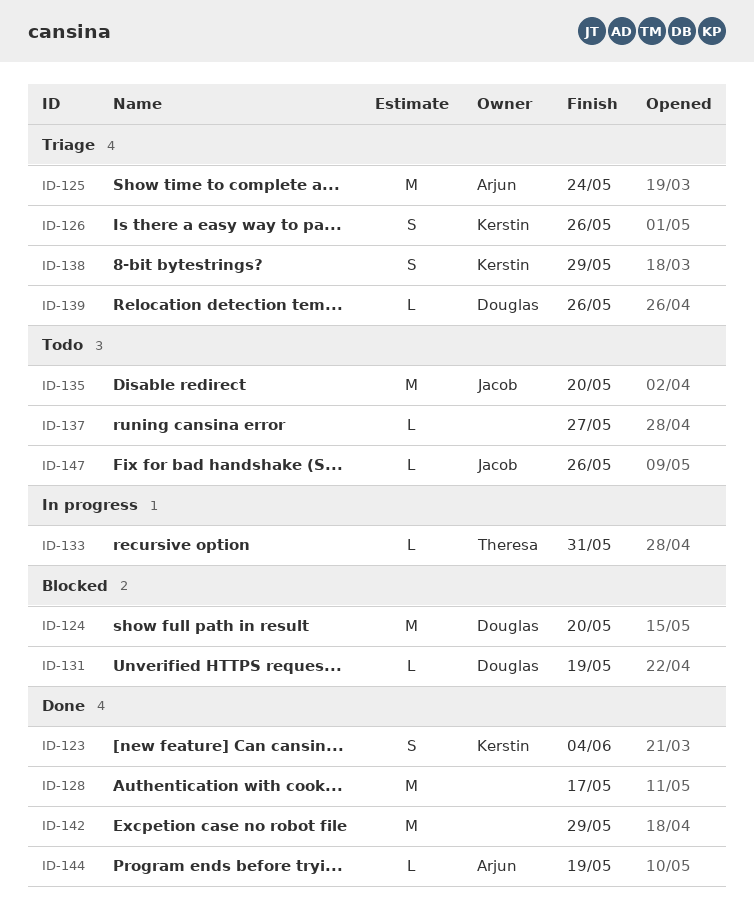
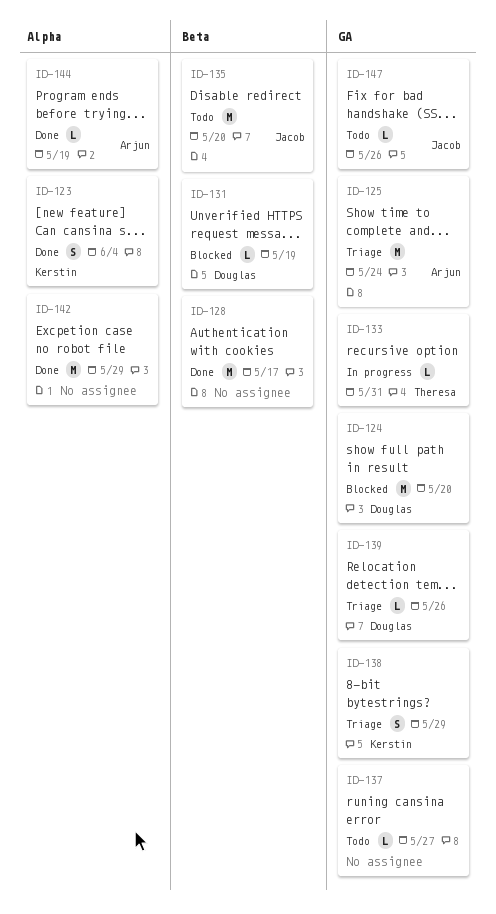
ID-126: present -> none

